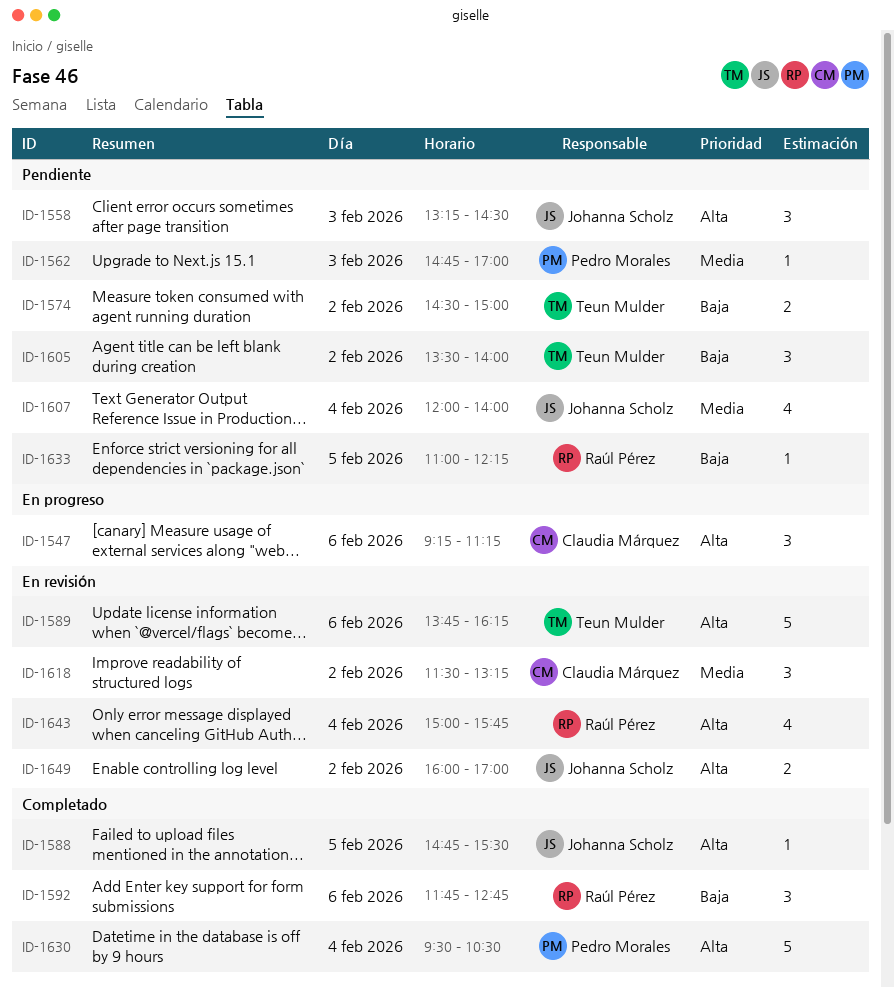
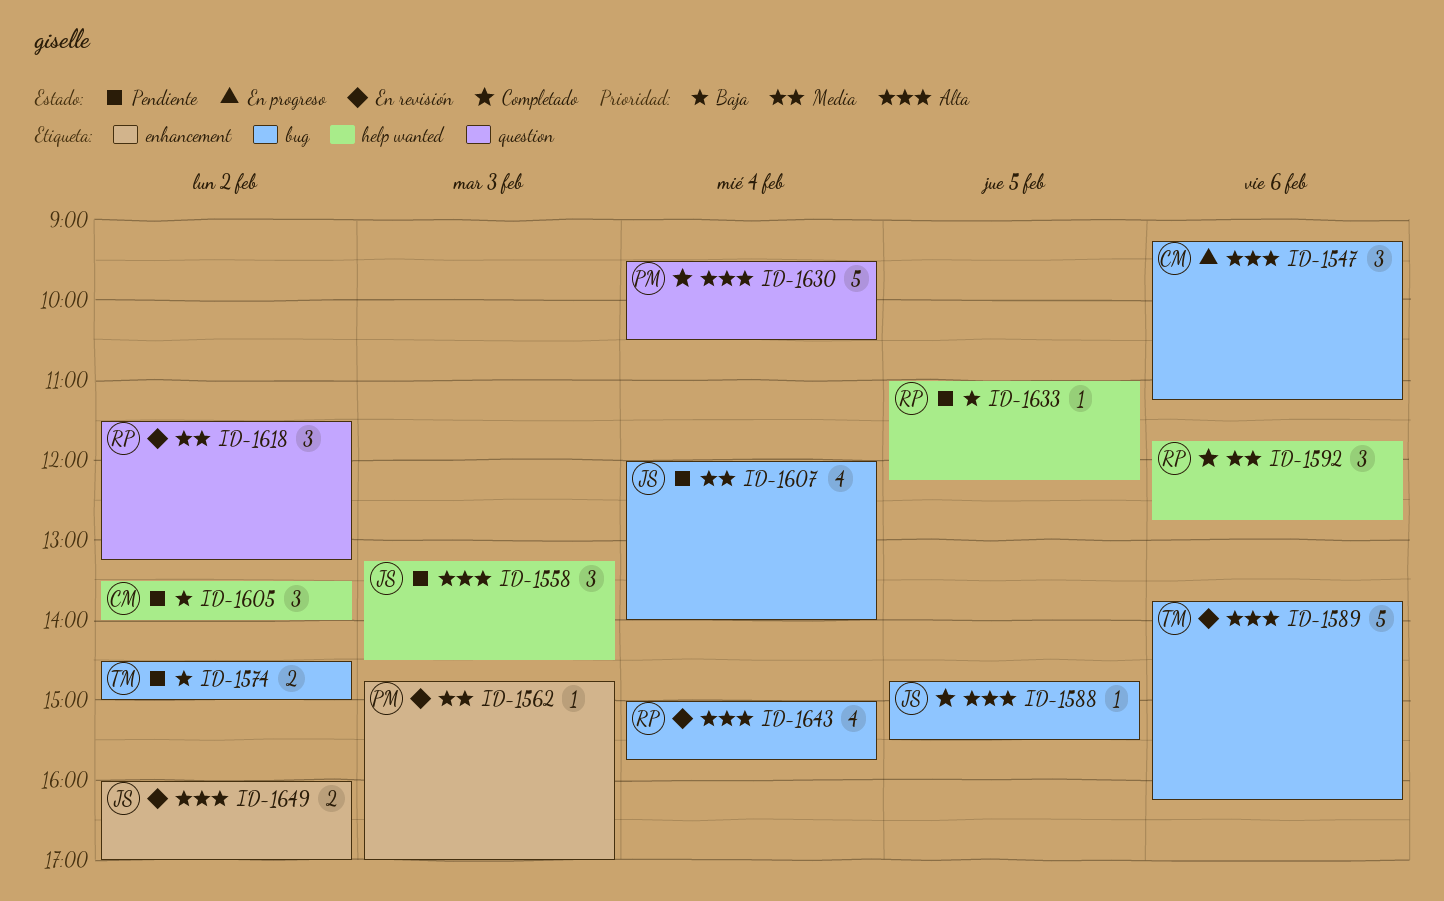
ID-1562, status: Pendiente -> En revisión
ID-1592, priority: Baja -> Media
ID-1605, owner: Teun Mulder -> Claudia Márquez
ID-1618, owner: Claudia Márquez -> Raúl Pérez

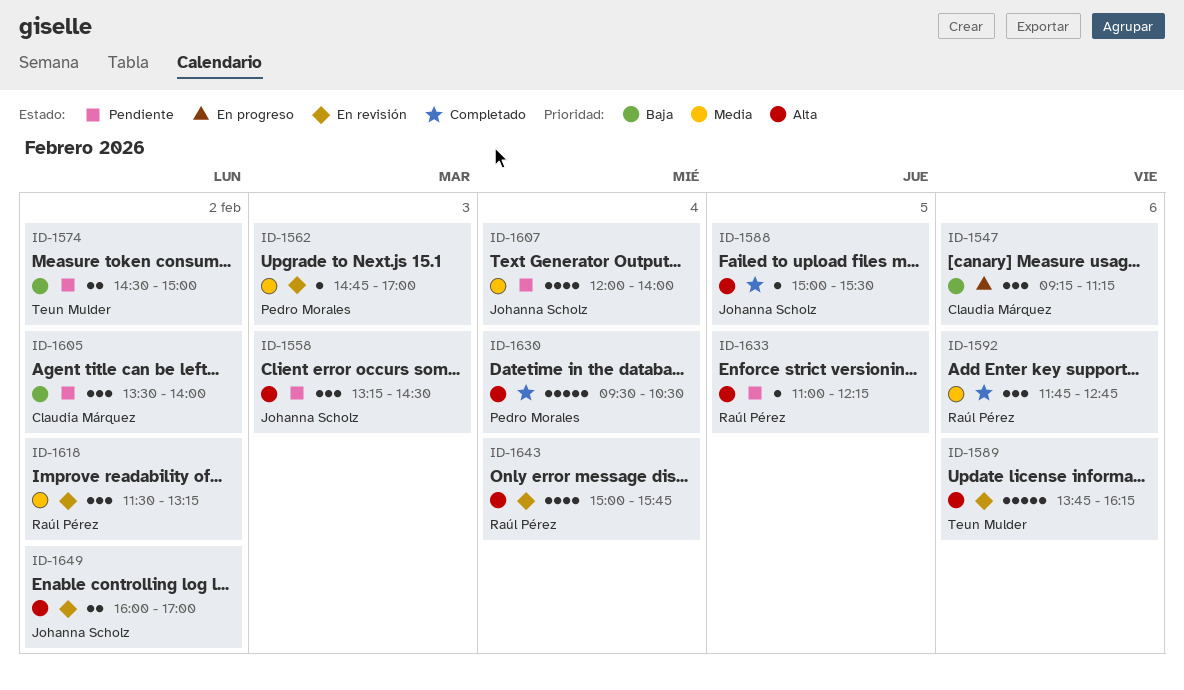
ID-1547, priority: Alta -> Baja
ID-1588, begins: 14:45 -> 15:00
ID-1633, priority: Baja -> Alta

